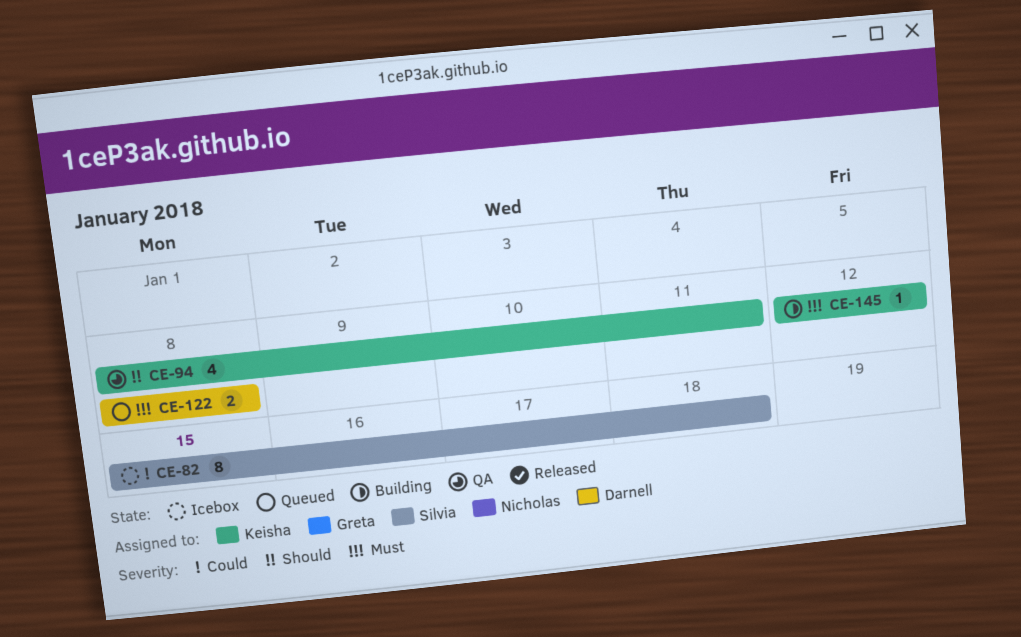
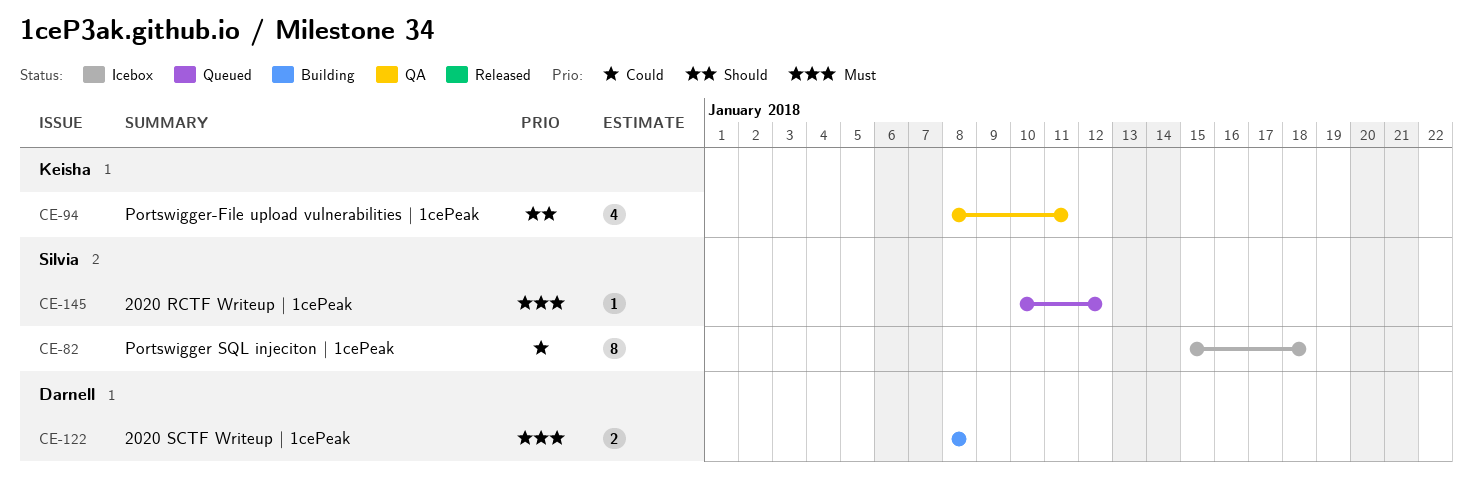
CE-122, status: Queued -> Building
CE-145, status: Building -> Queued
CE-145, owner: Keisha -> Silvia
CE-145, start: Jan 12 -> Jan 10

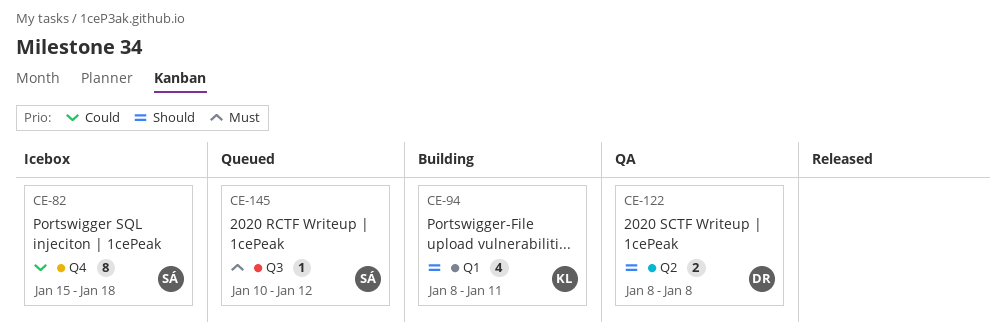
CE-94, status: QA -> Building
CE-122, status: Building -> QA
CE-122, priority: Must -> Should

